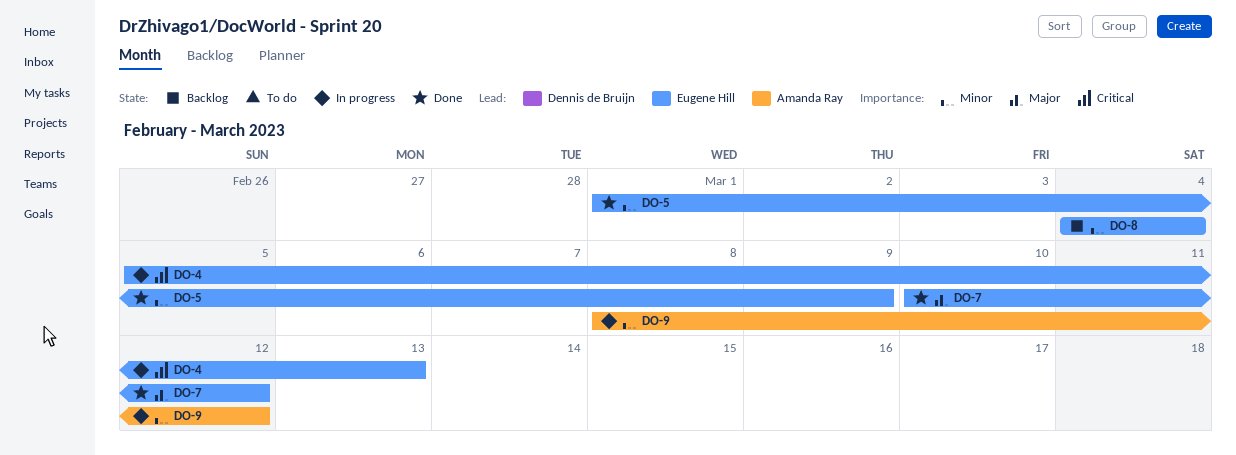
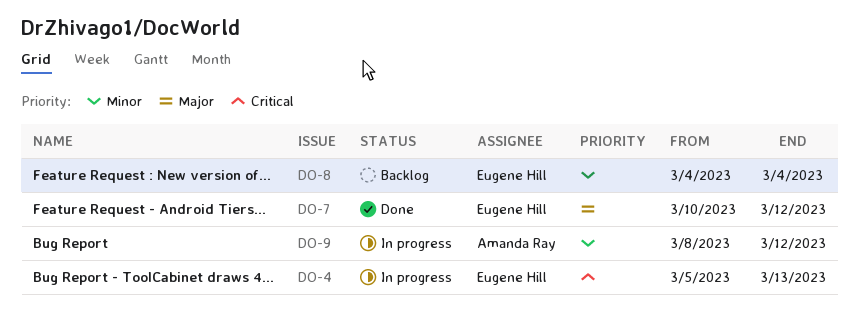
DO-5: present -> none

